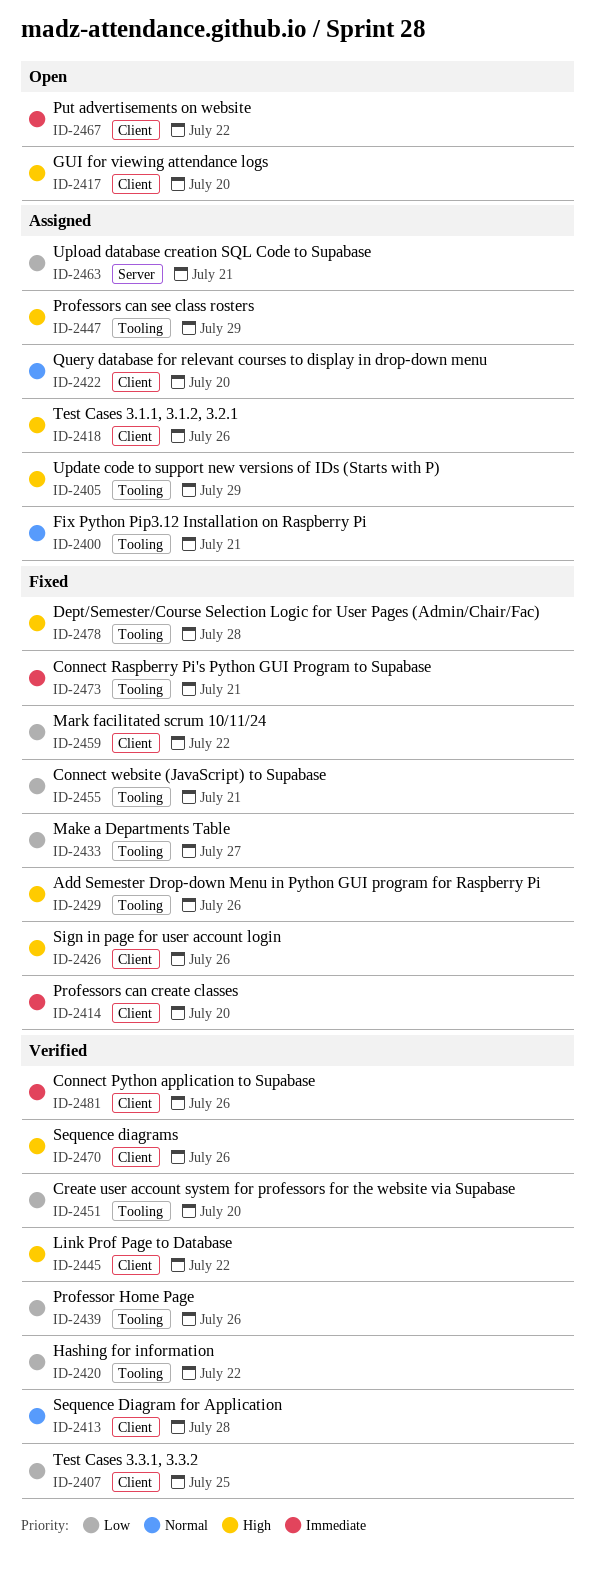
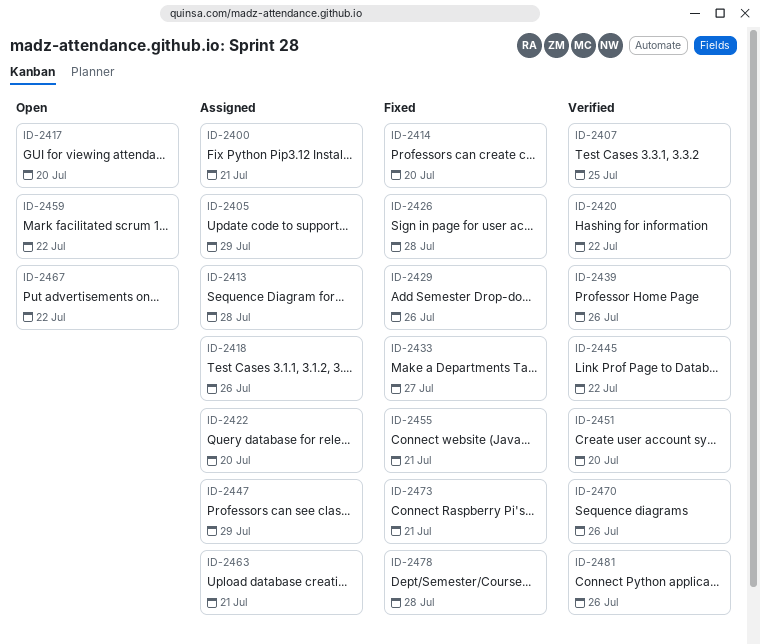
ID-2413, status: Verified -> Assigned
ID-2426, due: Jul 26 -> Jul 28
ID-2459, status: Fixed -> Open

